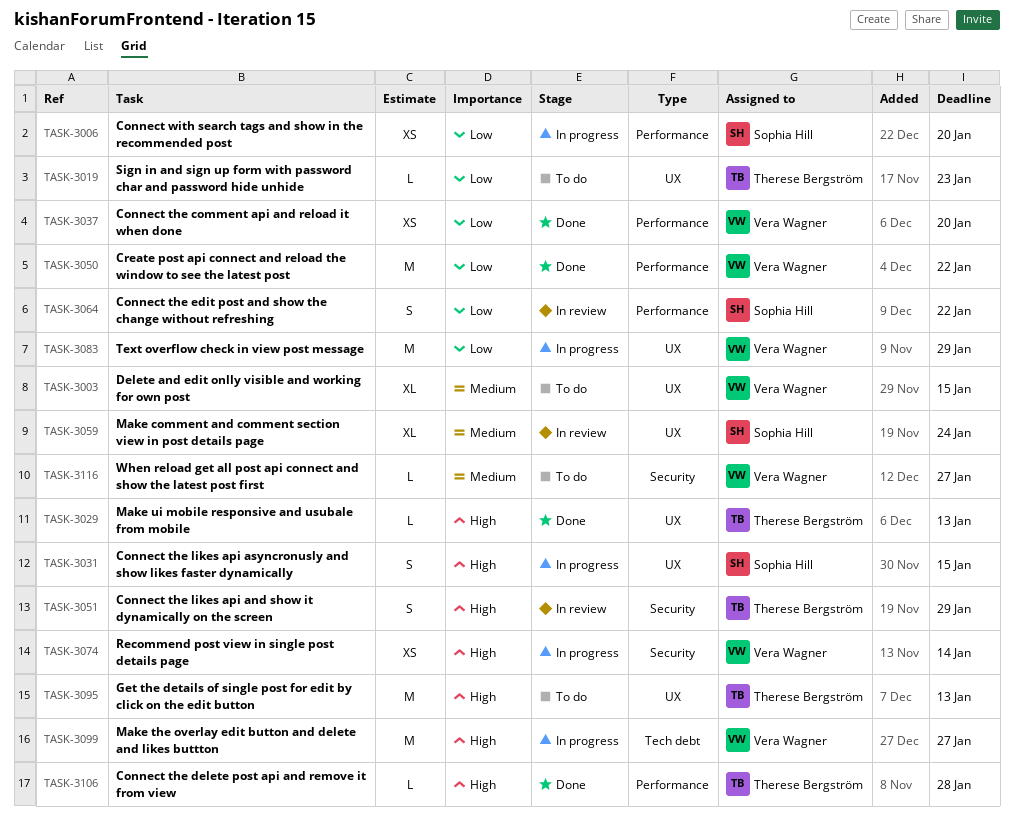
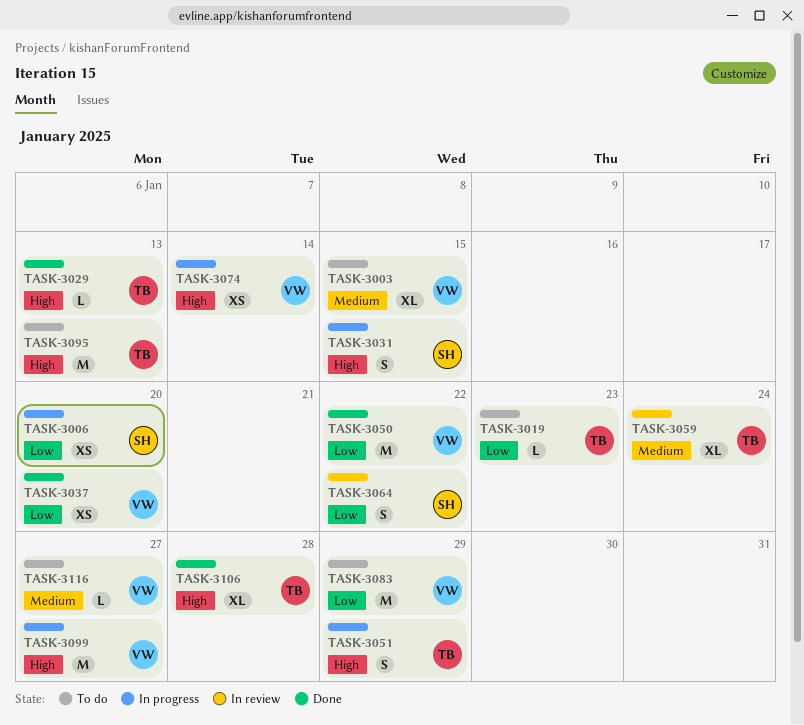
TASK-3051, status: In review -> In progress
TASK-3059, owner: Sophia Hill -> Therese Bergström
TASK-3083, status: In progress -> To do
TASK-3106, estimate: L -> XL

